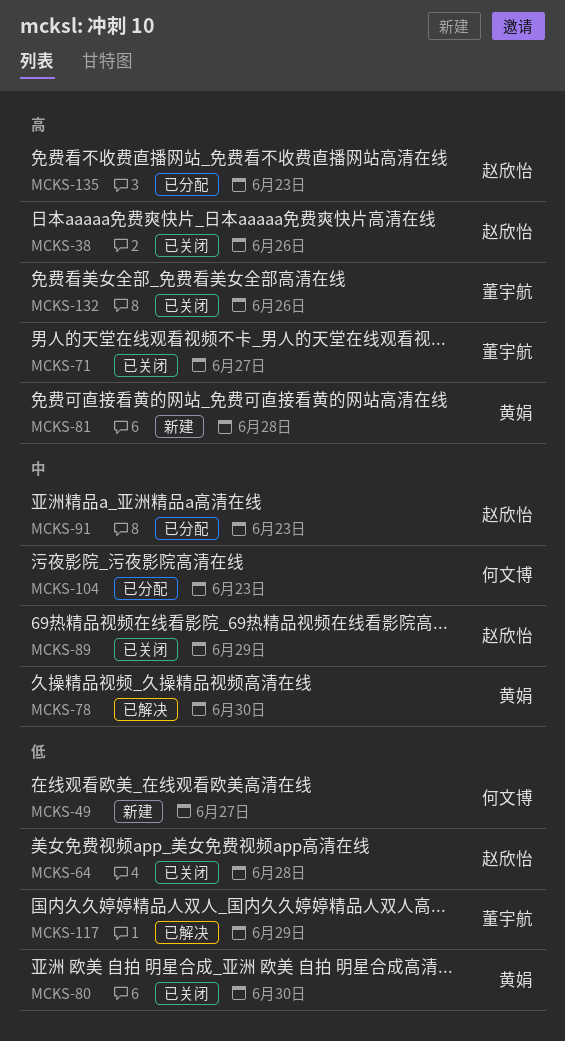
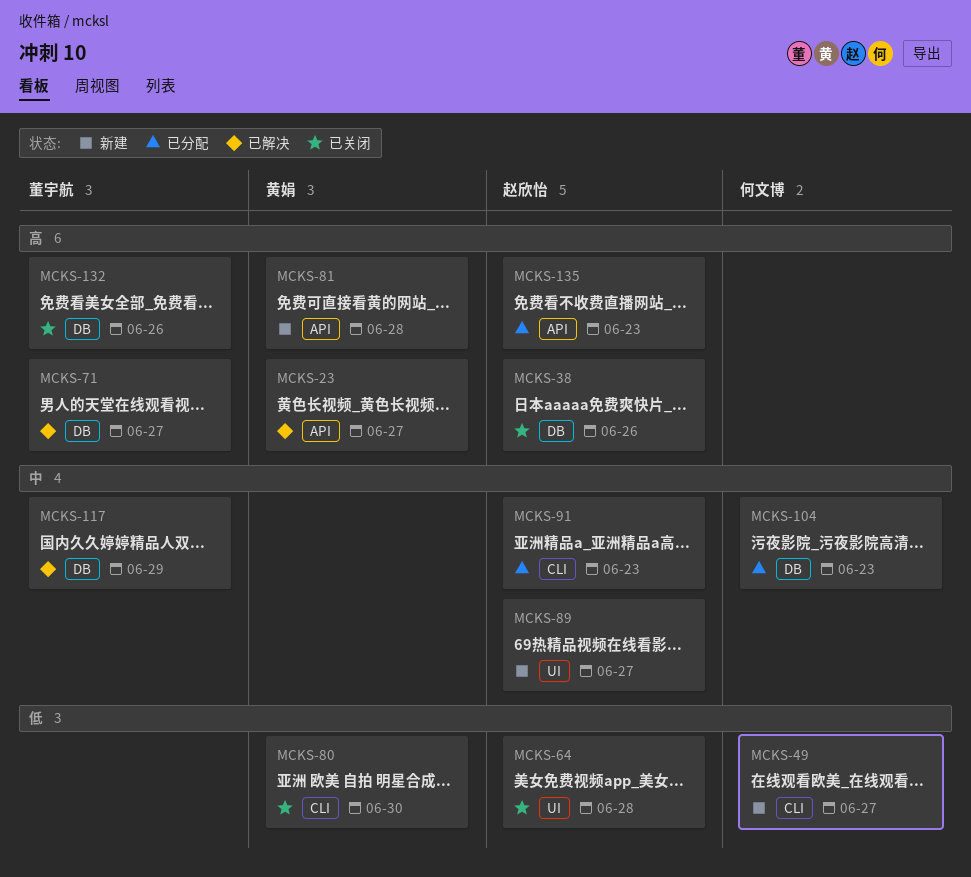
MCKS-23: none -> present
MCKS-71, status: 已关闭 -> 已解决
MCKS-78: present -> none
MCKS-89, status: 已关闭 -> 新建
MCKS-89, due: Jun 29 -> Jun 27
MCKS-117, priority: 低 -> 中

